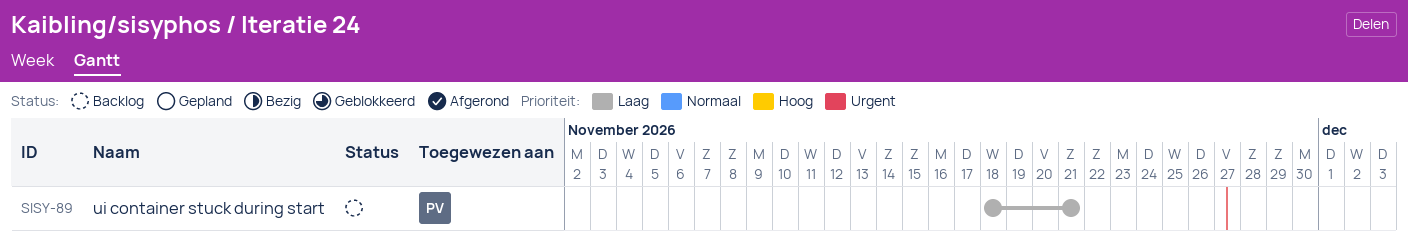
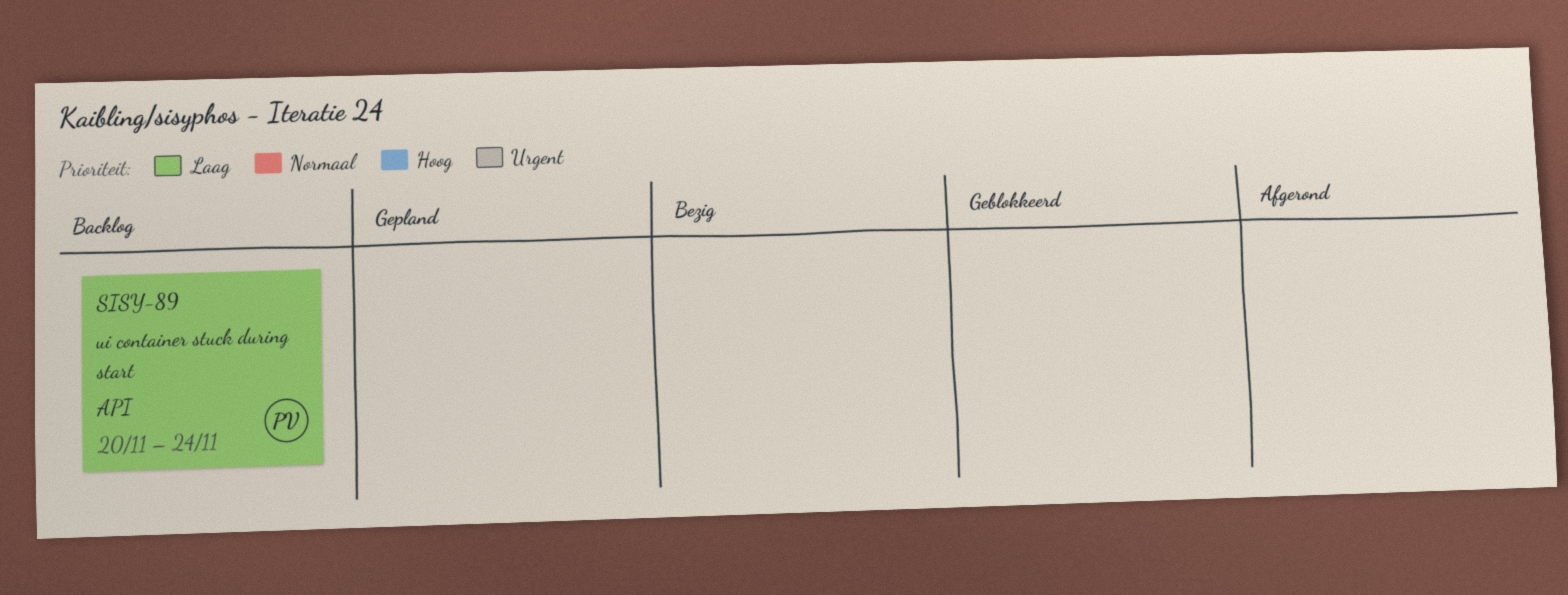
SISY-89, start: Nov 18 -> Nov 20
SISY-89, due: Nov 21 -> Nov 24

